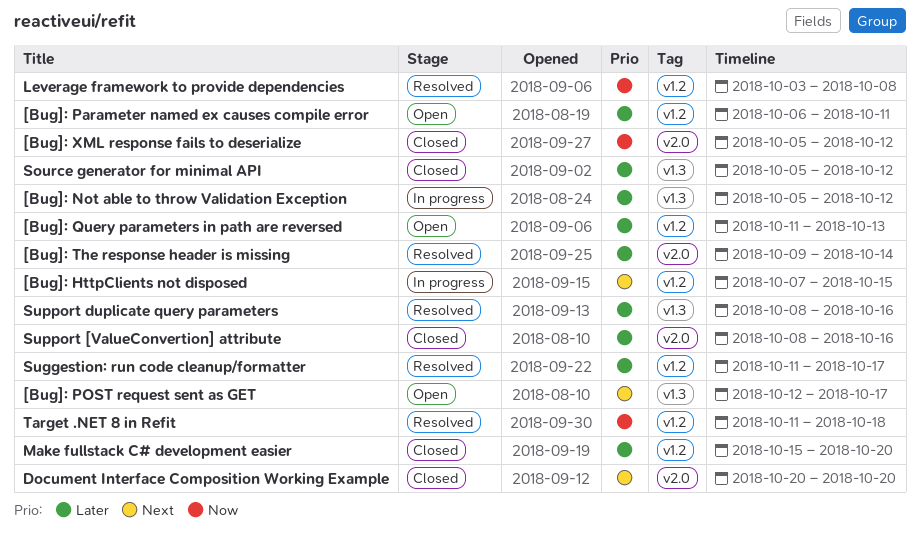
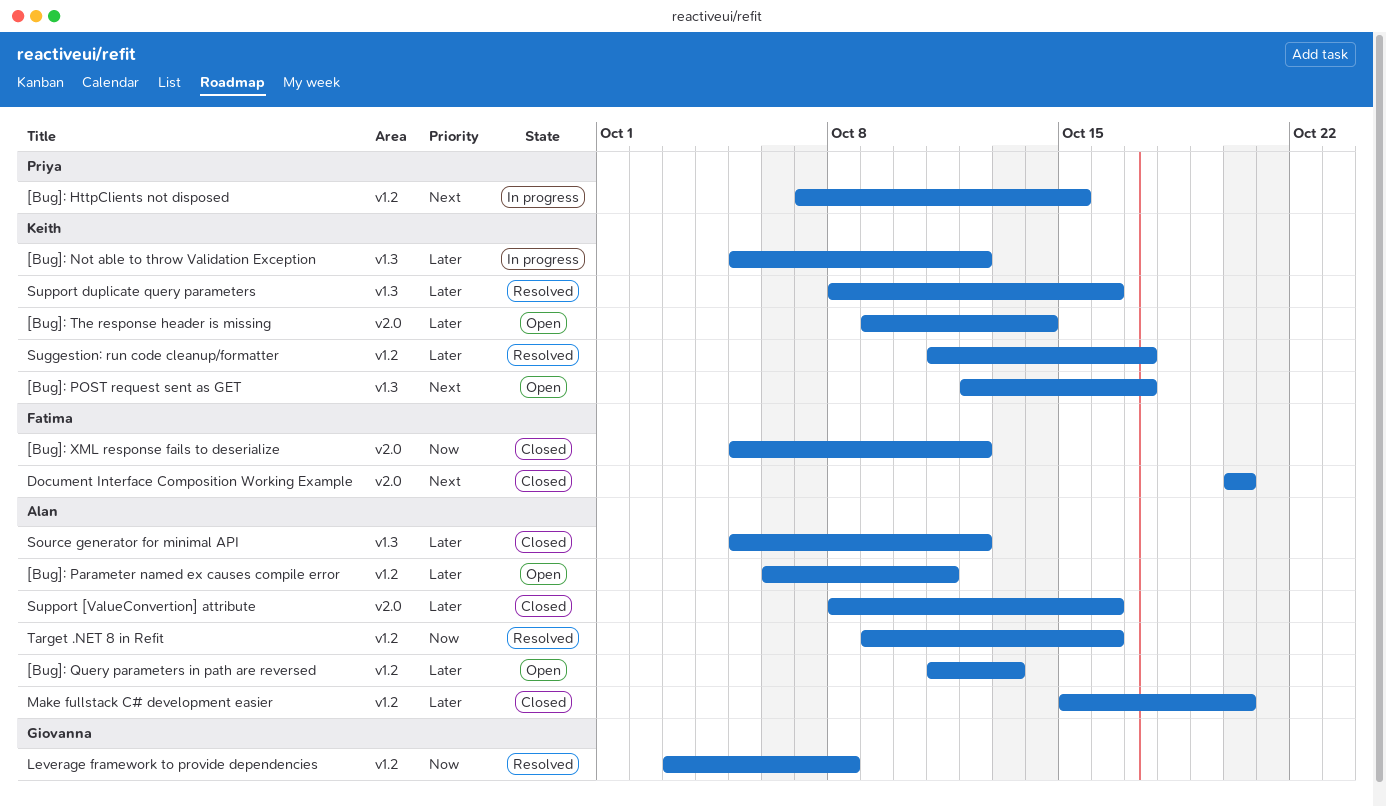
[Bug]: The response header is missing, status: Resolved -> Open
Target .NET 8 in Refit, start: Oct 11 -> Oct 9
Target .NET 8 in Refit, due: Oct 18 -> Oct 16

